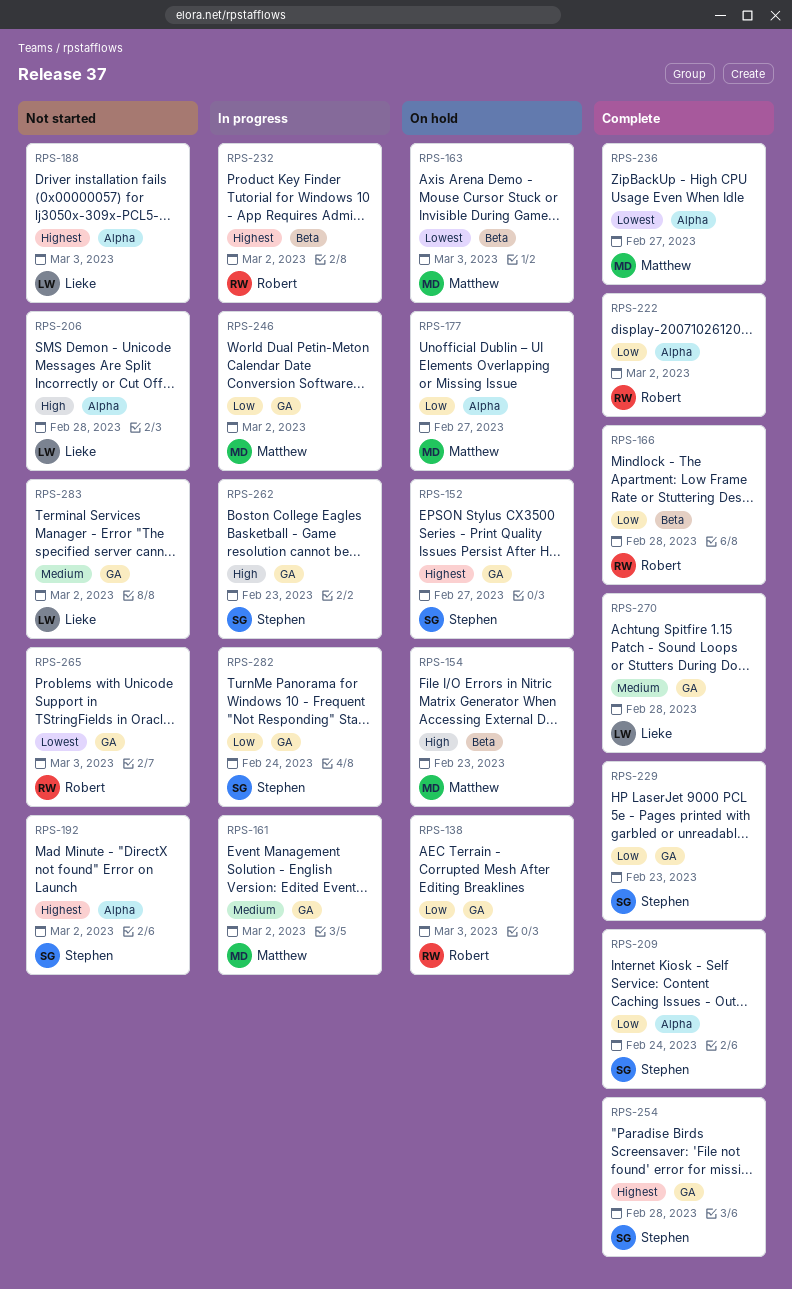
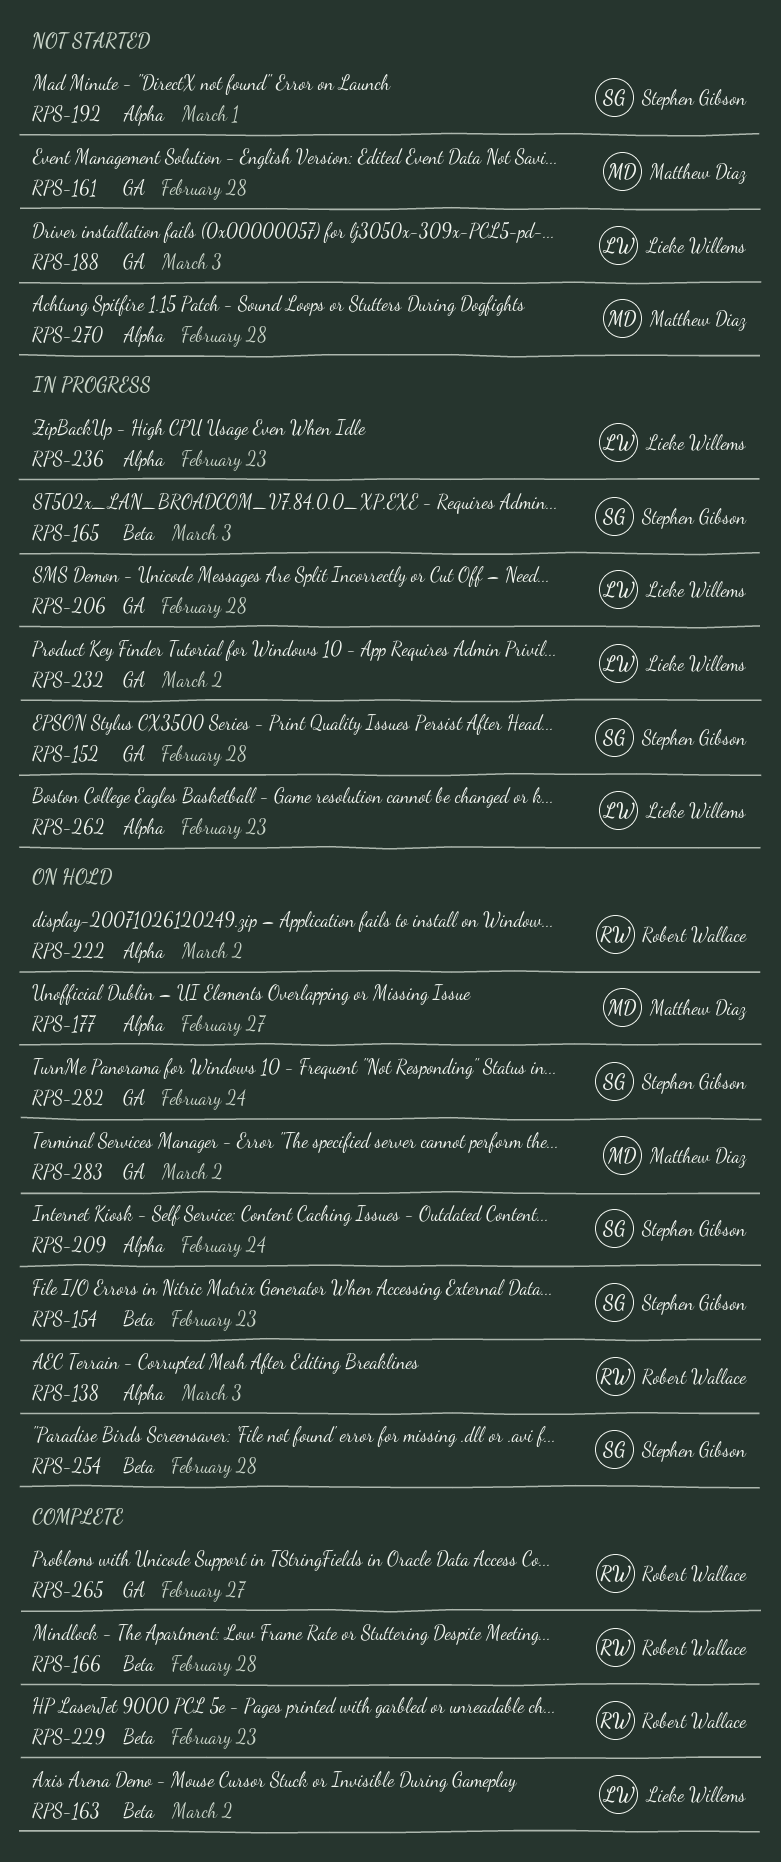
RPS-138, label: GA -> Alpha
RPS-152, status: On hold -> In progress
RPS-152, due: Feb 27 -> Feb 28
RPS-154, owner: Matthew Diaz -> Stephen Gibson
RPS-161, status: In progress -> Not started
RPS-161, due: Mar 2 -> Feb 28
RPS-163, status: On hold -> Complete
RPS-163, owner: Matthew Diaz -> Lieke Willems
RPS-163, due: Mar 3 -> Mar 2
RPS-165: none -> present
RPS-188, label: Alpha -> GA
RPS-192, due: Mar 2 -> Mar 1
RPS-206, status: Not started -> In progress
RPS-206, label: Alpha -> GA
RPS-209, status: Complete -> On hold
RPS-222, status: Complete -> On hold
RPS-229, owner: Stephen Gibson -> Robert Wallace
RPS-229, label: GA -> Beta
RPS-232, owner: Robert Wallace -> Lieke Willems
RPS-232, label: Beta -> GA
RPS-236, status: Complete -> In progress
RPS-236, owner: Matthew Diaz -> Lieke Willems
RPS-236, due: Feb 27 -> Feb 23
RPS-246: present -> none
RPS-254, status: Complete -> On hold
RPS-254, label: GA -> Beta
RPS-262, owner: Stephen Gibson -> Lieke Willems
RPS-262, label: GA -> Alpha
RPS-265, status: Not started -> Complete
RPS-265, due: Mar 3 -> Feb 27
RPS-270, status: Complete -> Not started
RPS-270, owner: Lieke Willems -> Matthew Diaz
RPS-270, label: GA -> Alpha
RPS-282, status: In progress -> On hold
RPS-283, status: Not started -> On hold
RPS-283, owner: Lieke Willems -> Matthew Diaz

